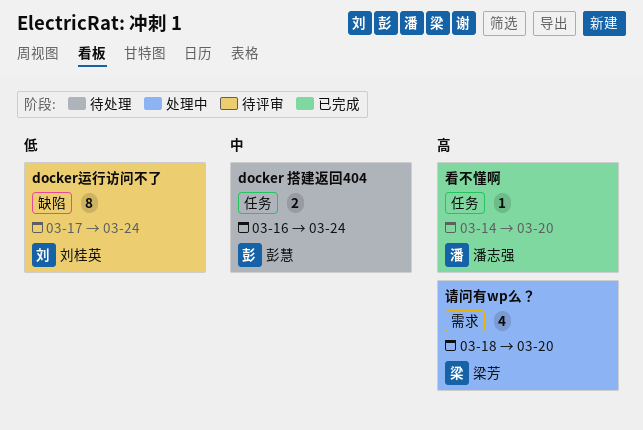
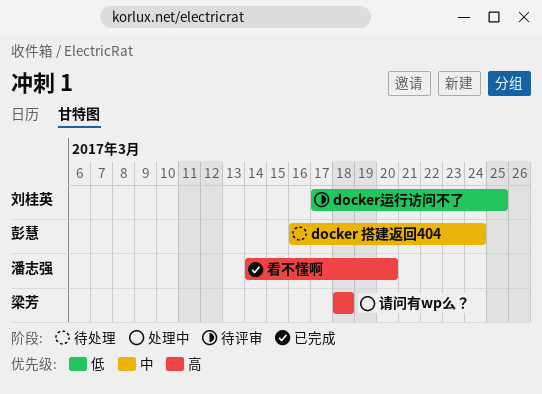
docker运行访问不了, due: Mar 24 -> Mar 25
请问有wp么？, due: Mar 20 -> Mar 18

